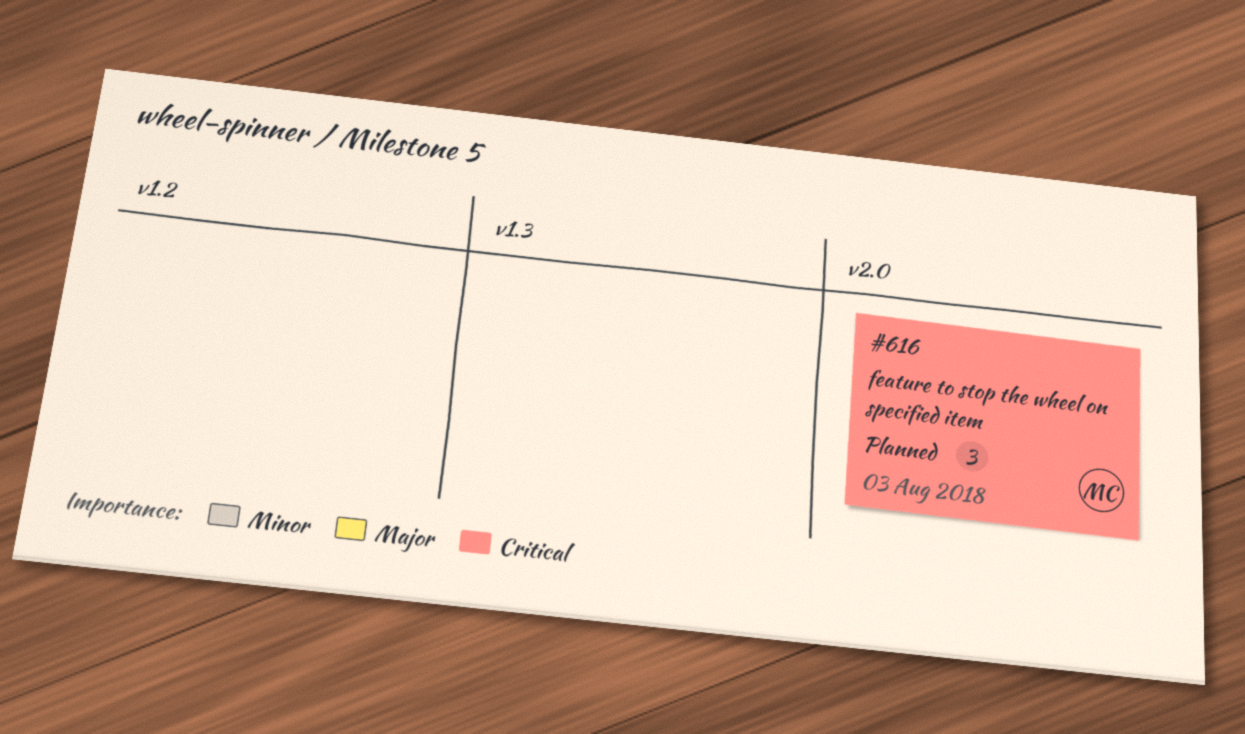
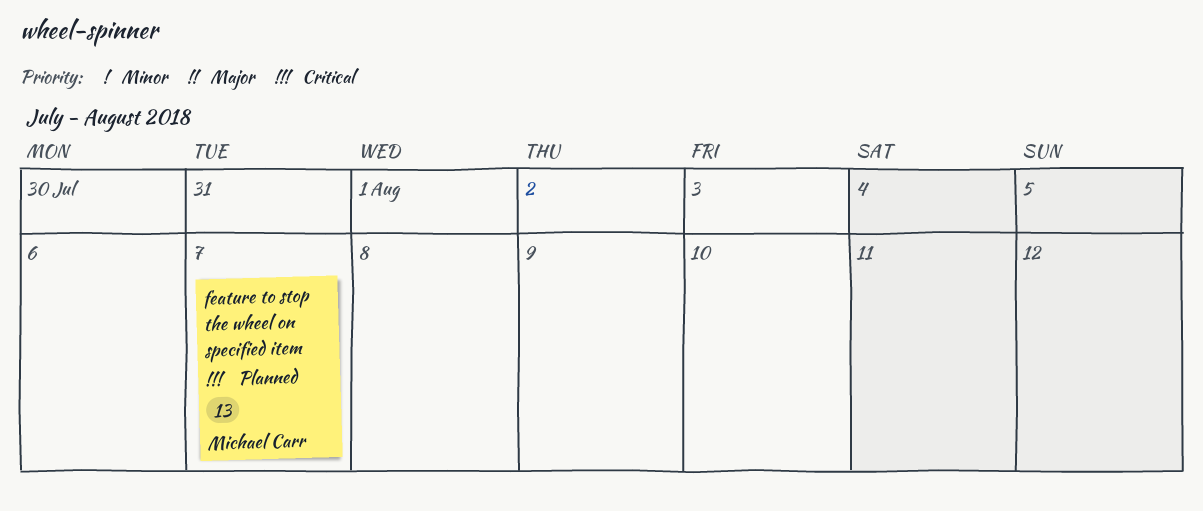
feature to stop the wheel on specified item, estimate: 3 -> 13
feature to stop the wheel on specified item, due: Aug 3 -> Aug 7

